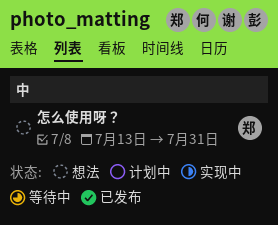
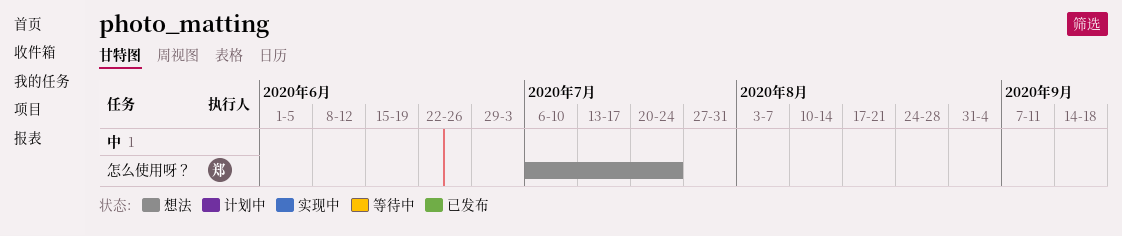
怎么使用呀？, start: Jul 13 -> Jul 6
怎么使用呀？, due: Jul 31 -> Jul 24

